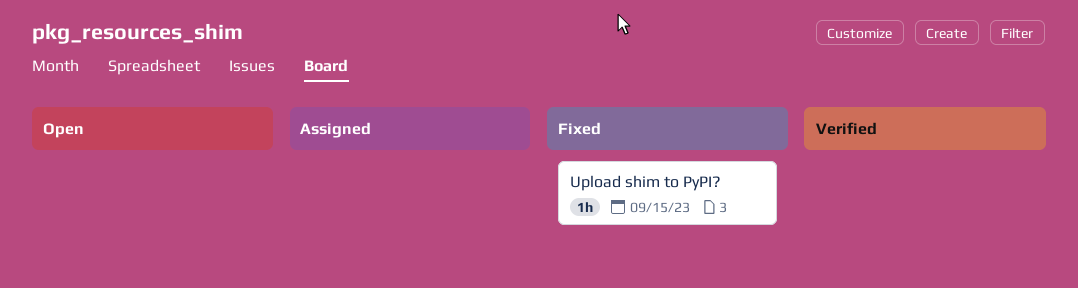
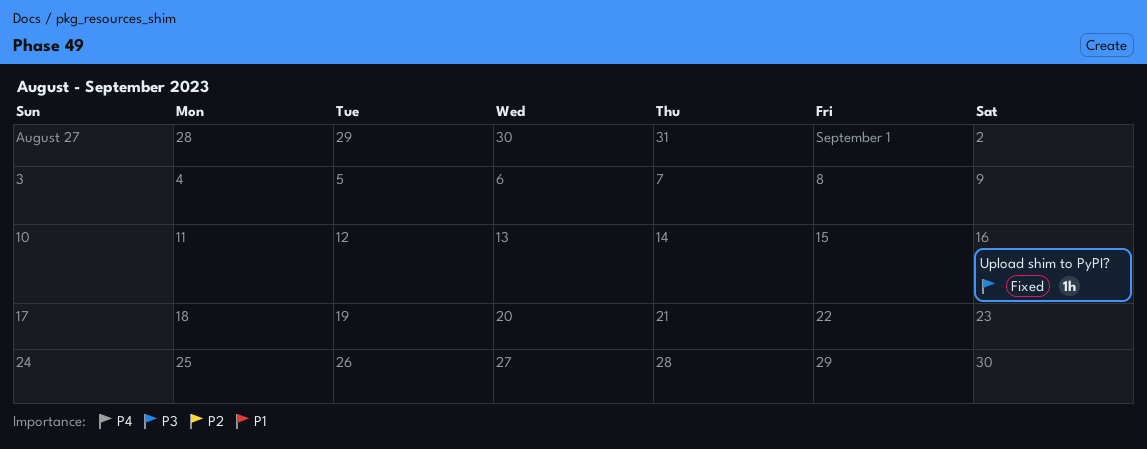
Upload shim to PyPI?, due: Sep 15 -> Sep 16

